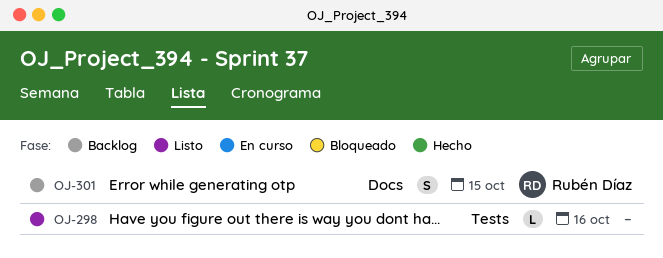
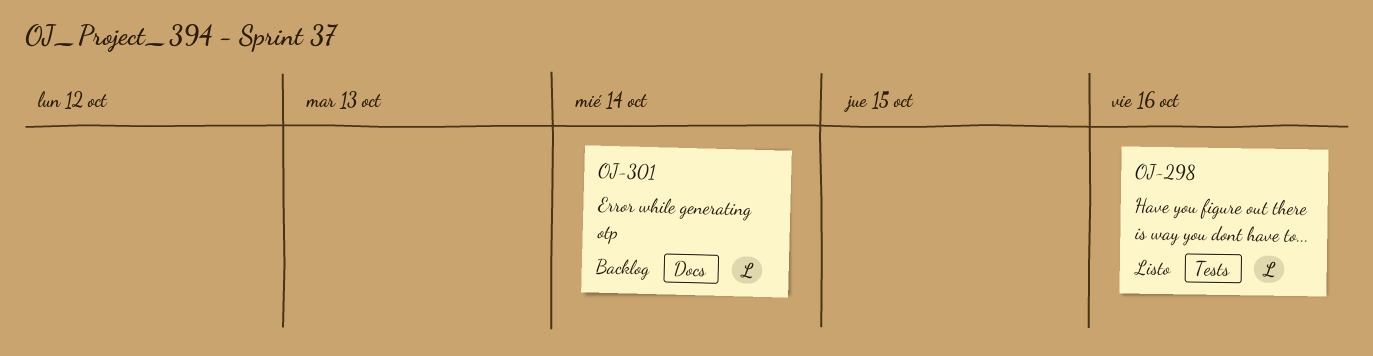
OJ-301, estimate: S -> L
OJ-301, due: Oct 15 -> Oct 14

